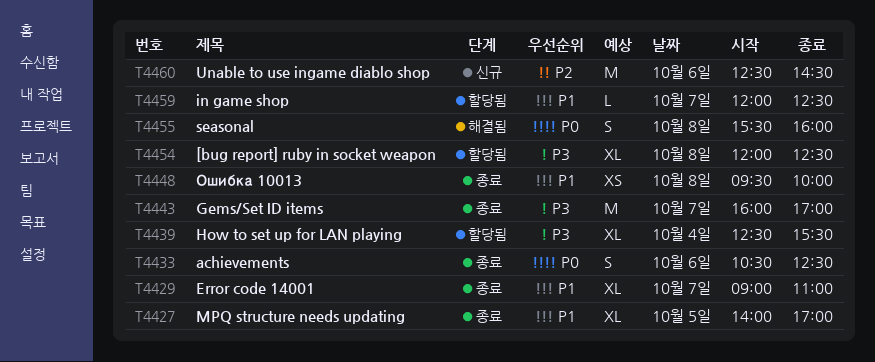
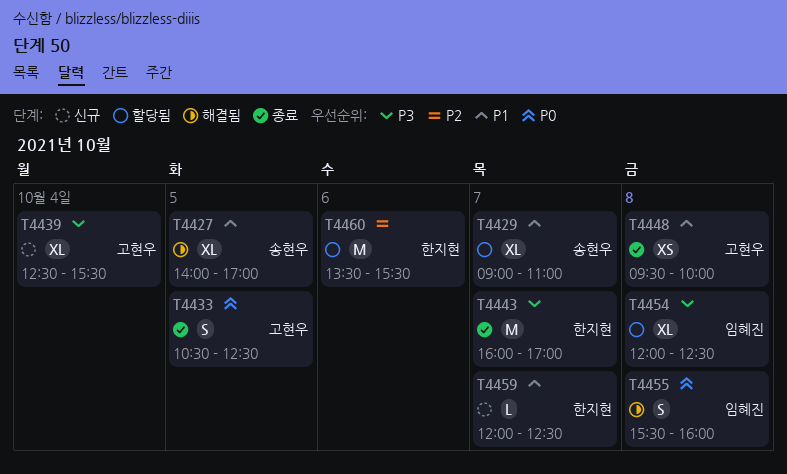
T4427, status: 종료 -> 해결됨
T4429, status: 종료 -> 할당됨
T4433, day: Oct 6 -> Oct 5
T4439, status: 할당됨 -> 신규
T4459, status: 할당됨 -> 신규
T4460, status: 신규 -> 할당됨
T4460, begins: 12:30 -> 13:30
T4460, ends: 14:30 -> 15:30

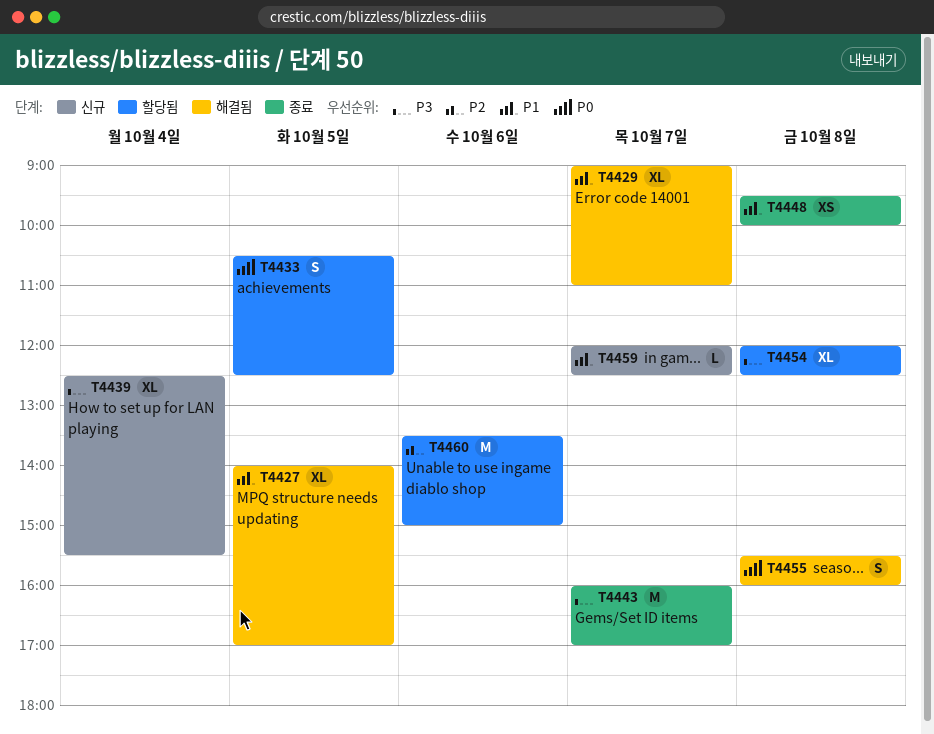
T4429, status: 할당됨 -> 해결됨
T4433, status: 종료 -> 할당됨
T4460, ends: 15:30 -> 15:00

